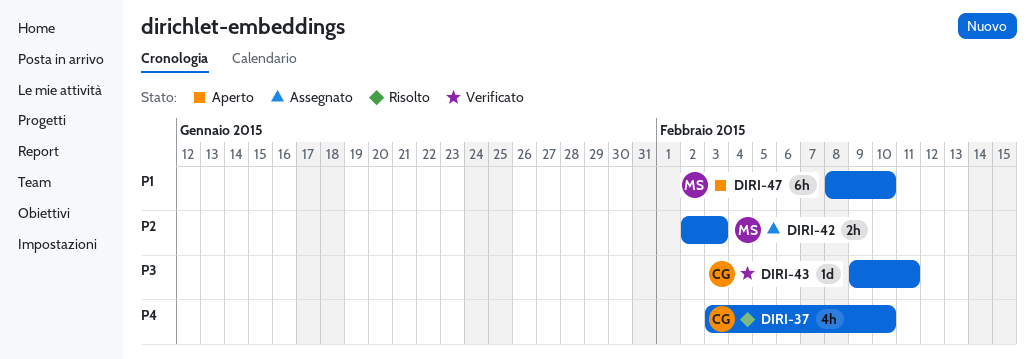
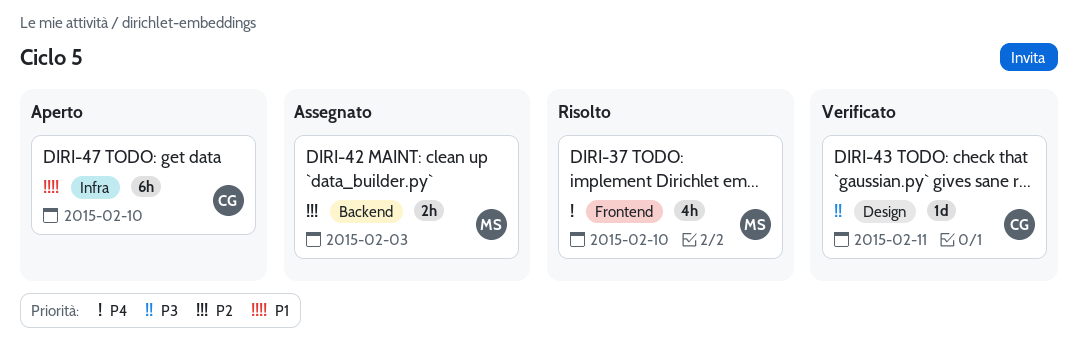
DIRI-37, owner: CG -> MS
DIRI-47, owner: MS -> CG

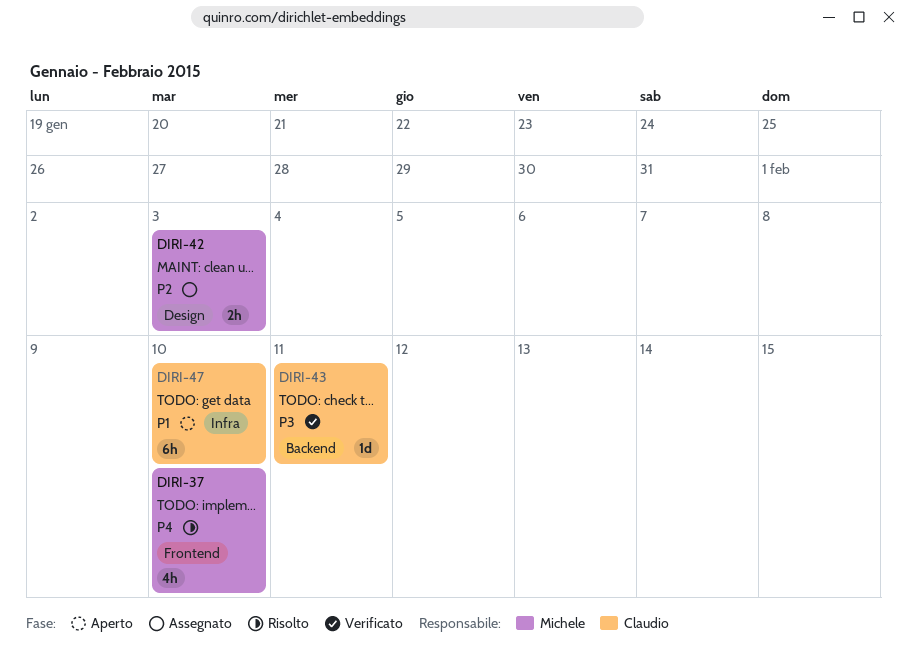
DIRI-42, label: Backend -> Design
DIRI-43, label: Design -> Backend

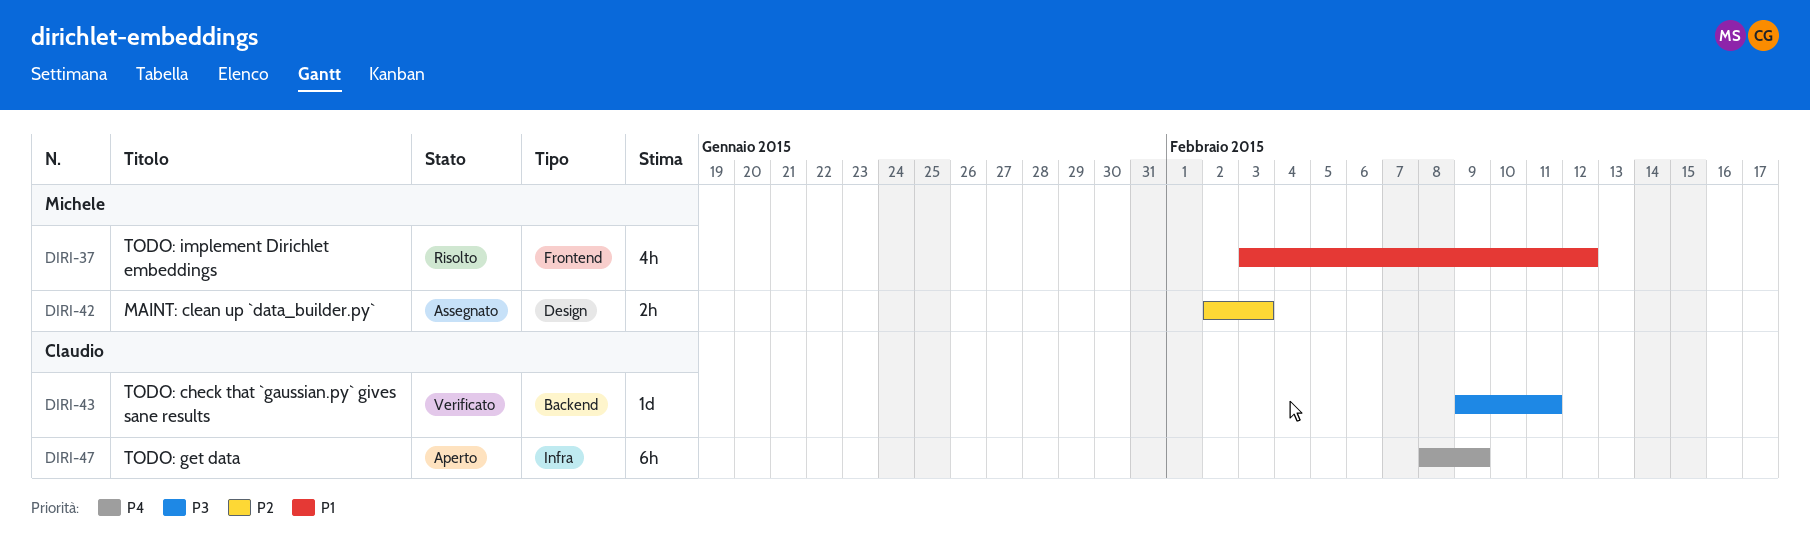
DIRI-37, priority: P4 -> P1
DIRI-37, due: Feb 10 -> Feb 12
DIRI-47, priority: P1 -> P4
DIRI-47, due: Feb 10 -> Feb 9

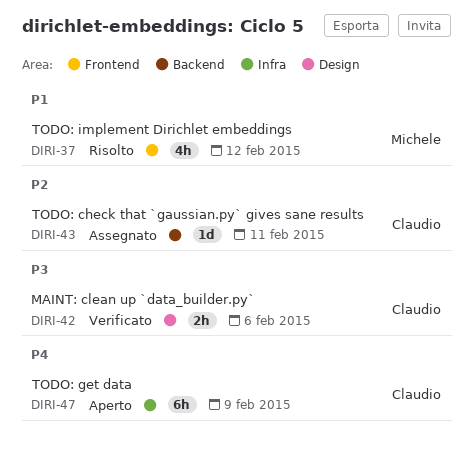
DIRI-42, status: Assegnato -> Verificato
DIRI-42, owner: Michele -> Claudio
DIRI-42, priority: P2 -> P3
DIRI-42, due: Feb 3 -> Feb 6
DIRI-43, status: Verificato -> Assegnato
DIRI-43, priority: P3 -> P2

